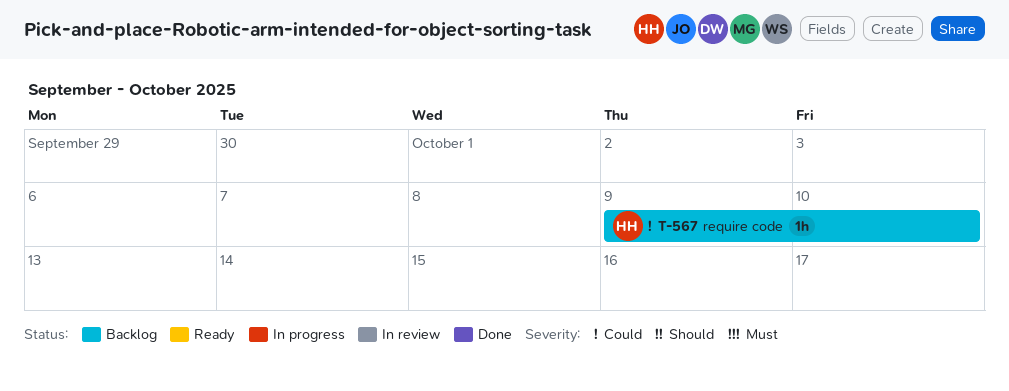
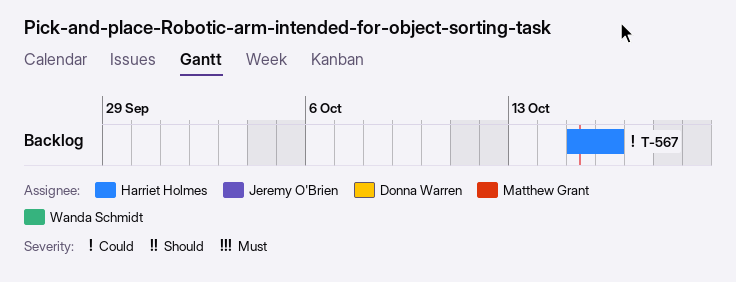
T-567, start: Oct 9 -> Oct 15
T-567, due: Oct 10 -> Oct 16

